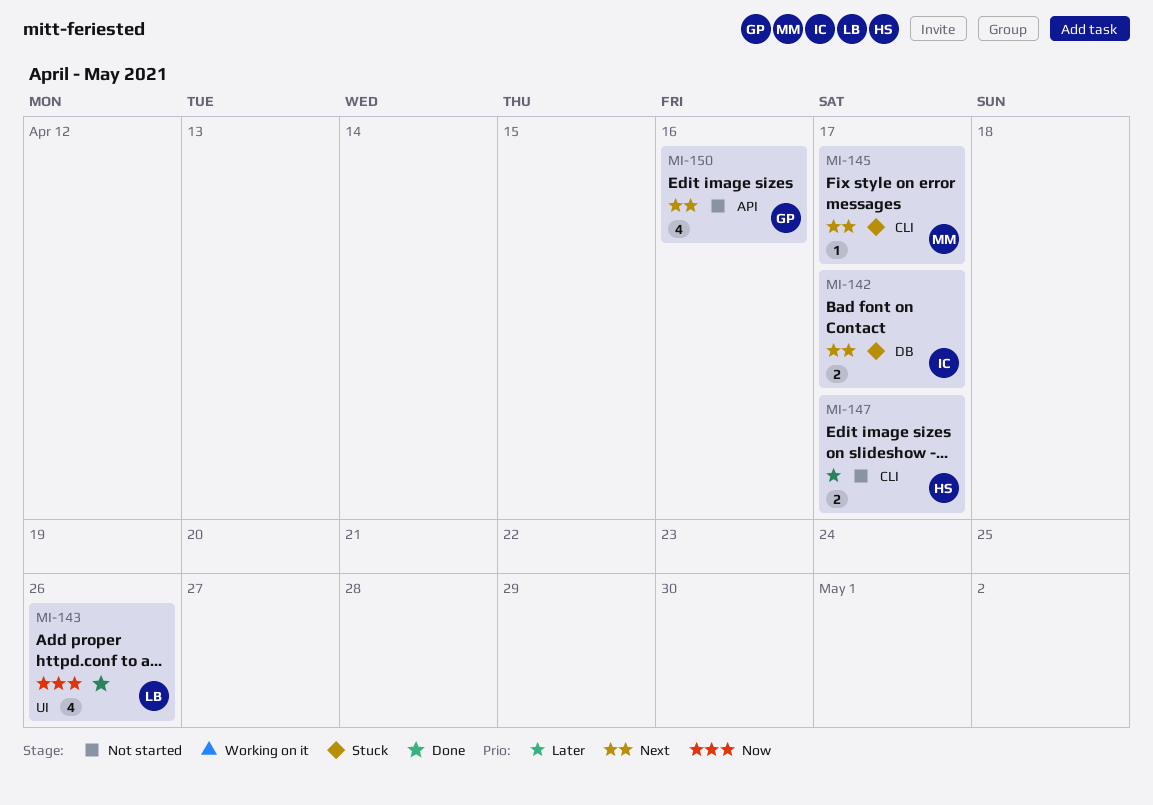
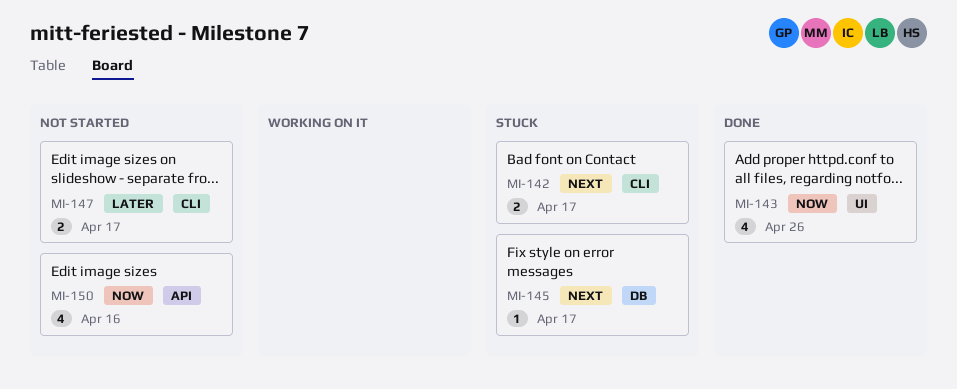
MI-142, label: DB -> CLI
MI-145, label: CLI -> DB
MI-150, priority: Next -> Now

